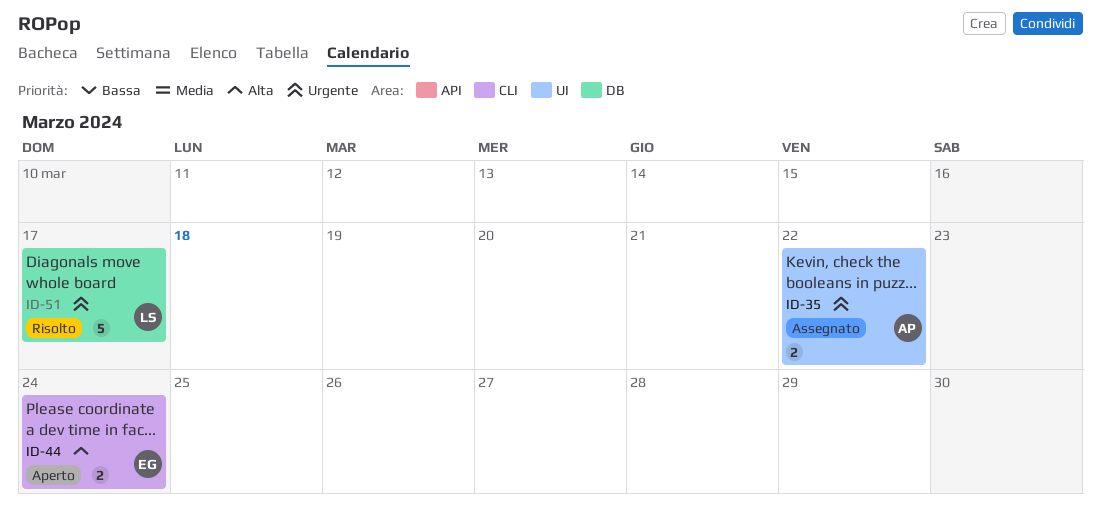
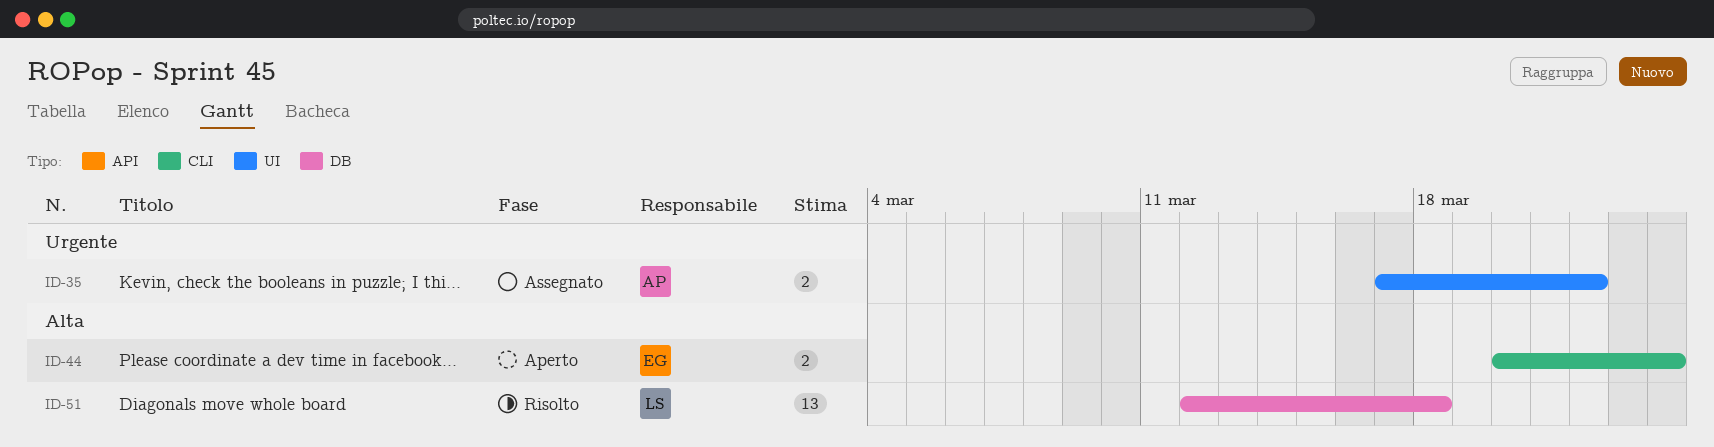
ID-51, priority: Urgente -> Alta
ID-51, estimate: 5 -> 13
ID-51, due: Mar 17 -> Mar 18

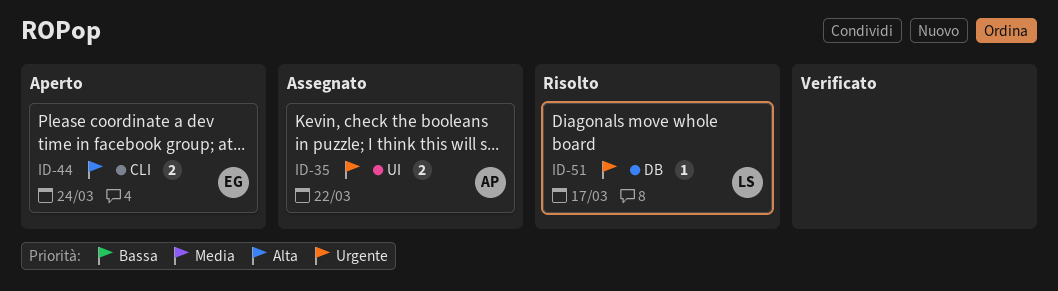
ID-51, priority: Alta -> Urgente
ID-51, estimate: 13 -> 1
ID-51, due: Mar 18 -> Mar 17

